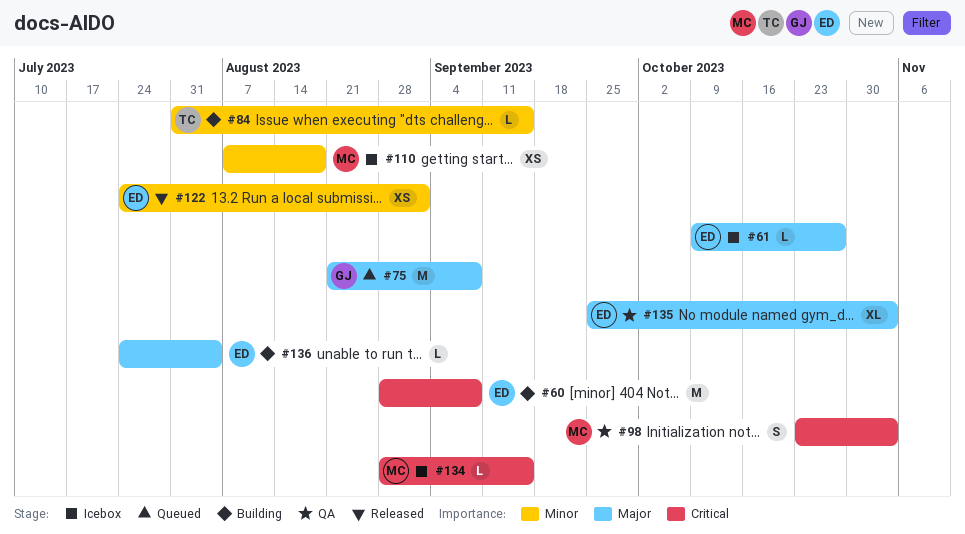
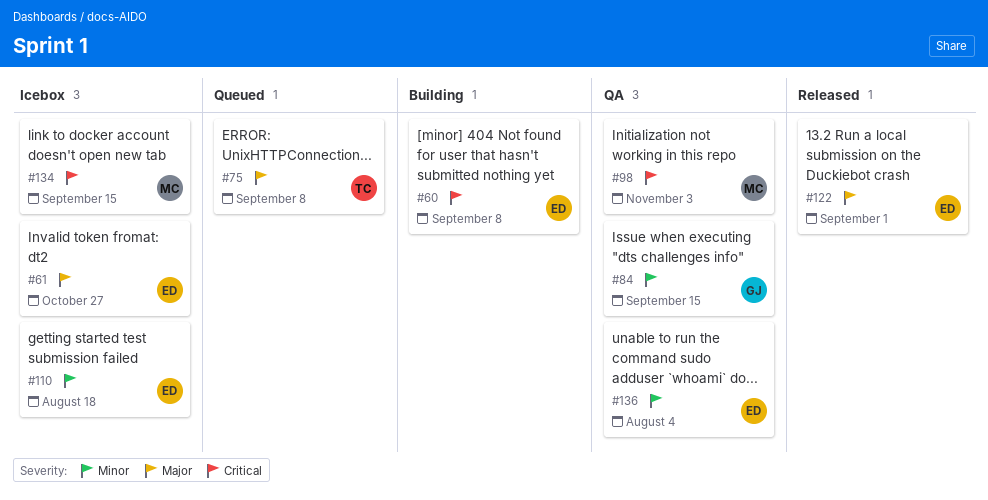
#75, owner: GJ -> TC
#84, status: Building -> QA
#84, owner: TC -> GJ
#110, owner: MC -> ED
#122, priority: Minor -> Major
#135: present -> none
#136, status: Building -> QA
#136, priority: Major -> Minor

